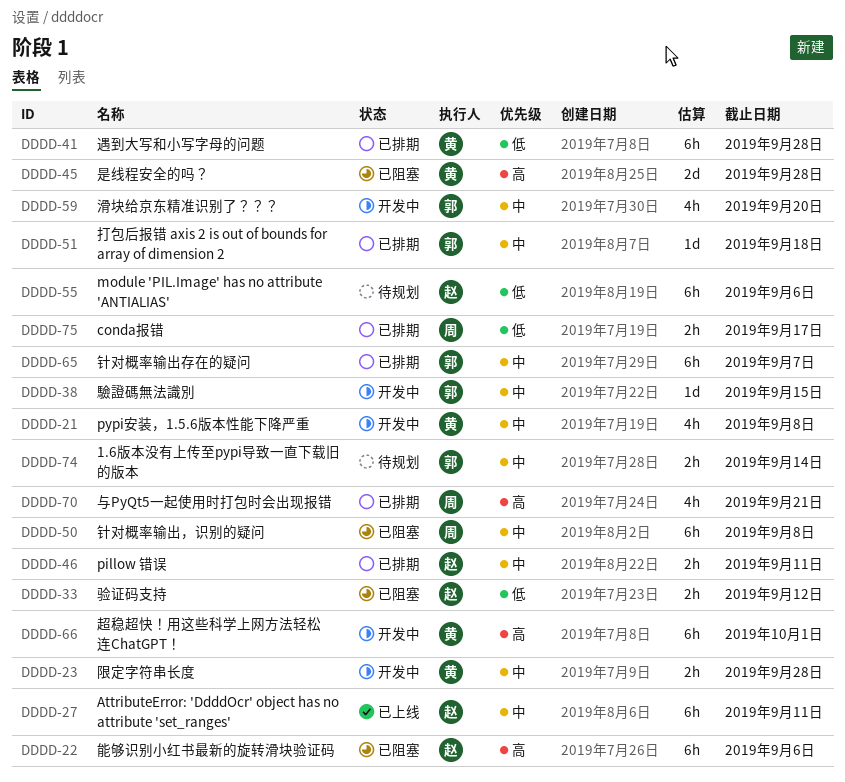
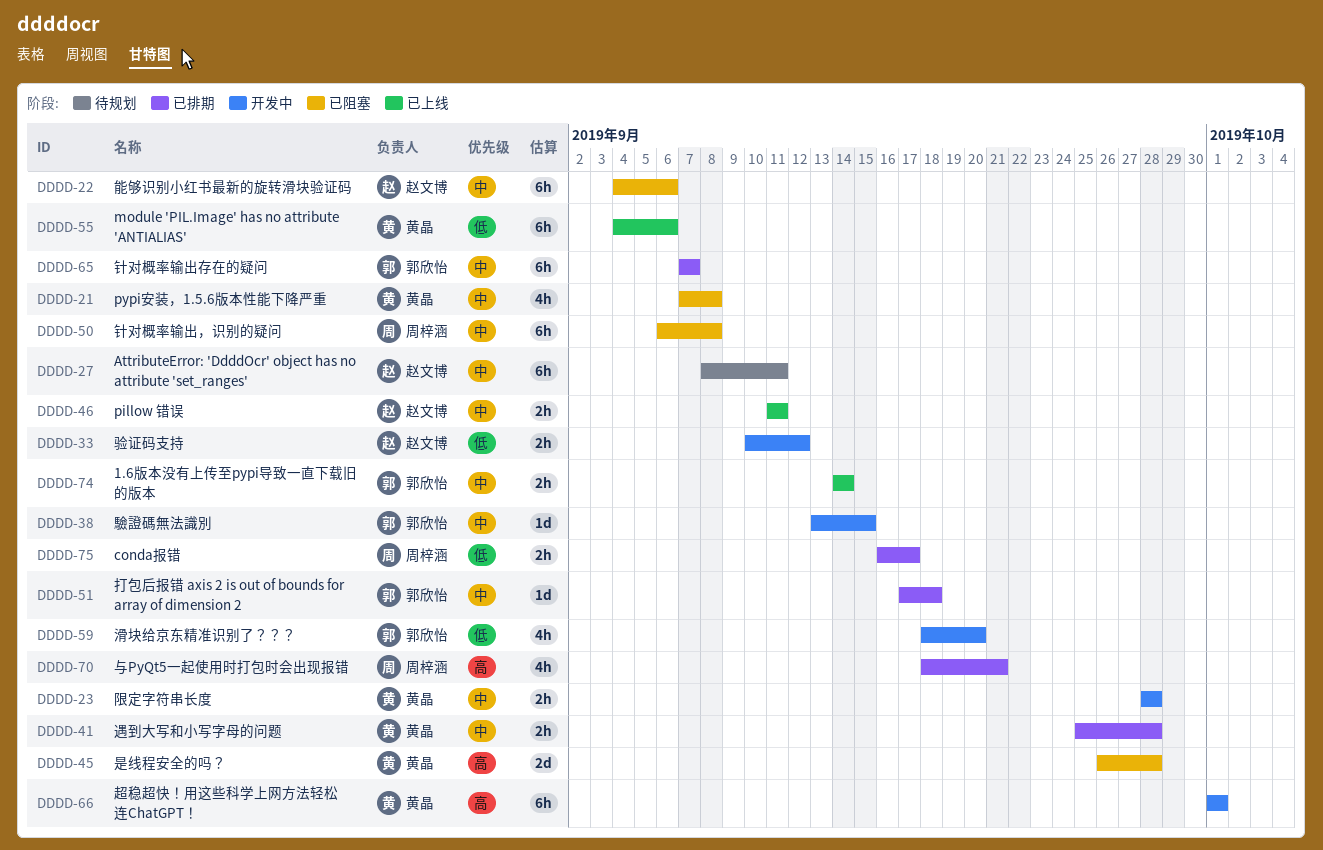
DDDD-21, status: 开发中 -> 已阻塞
DDDD-22, priority: 高 -> 中
DDDD-27, status: 已上线 -> 待规划
DDDD-33, status: 已阻塞 -> 开发中
DDDD-41, priority: 低 -> 中
DDDD-41, estimate: 6h -> 2h
DDDD-46, status: 已排期 -> 已上线
DDDD-55, status: 待规划 -> 已上线
DDDD-55, owner: 赵文博 -> 黄晶
DDDD-59, priority: 中 -> 低
DDDD-74, status: 待规划 -> 已上线

